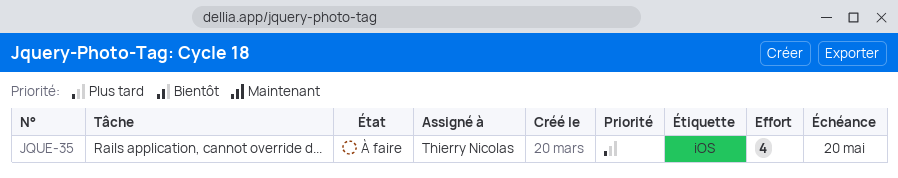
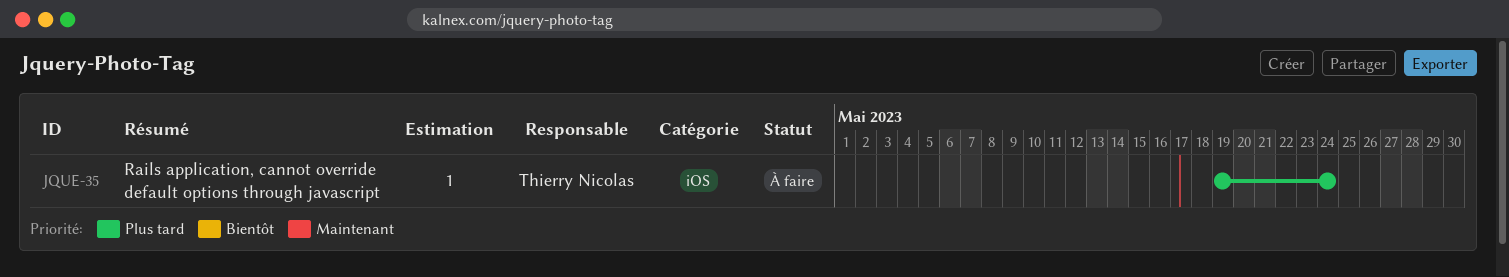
JQUE-35, estimate: 4 -> 1
JQUE-35, due: May 20 -> May 24

